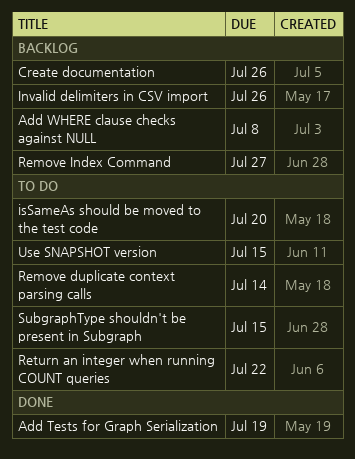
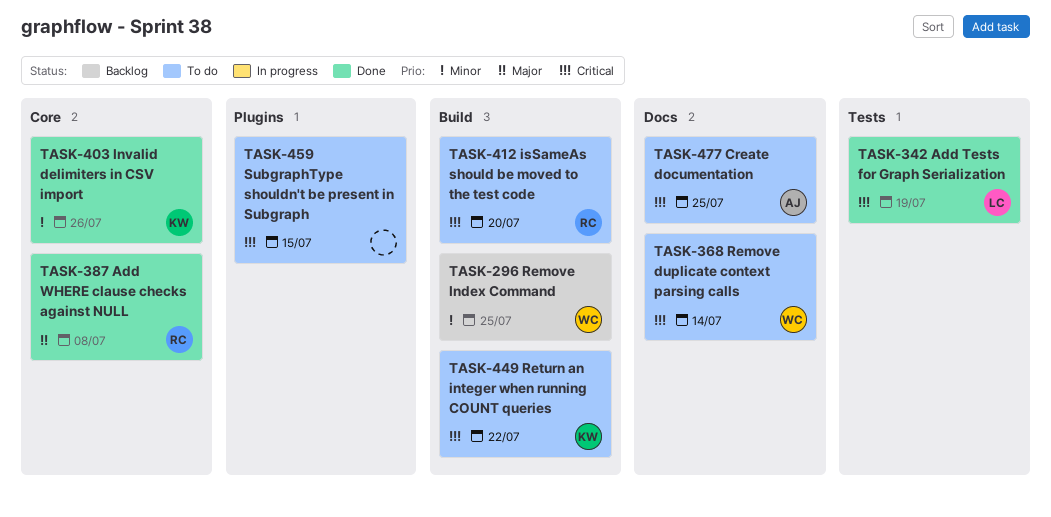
Add WHERE clause checks against NULL, status: Backlog -> Done
Create documentation, status: Backlog -> To do
Create documentation, due: Jul 26 -> Jul 25
Invalid delimiters in CSV import, status: Backlog -> Done
Remove Index Command, due: Jul 27 -> Jul 25
Use SNAPSHOT version: present -> none

